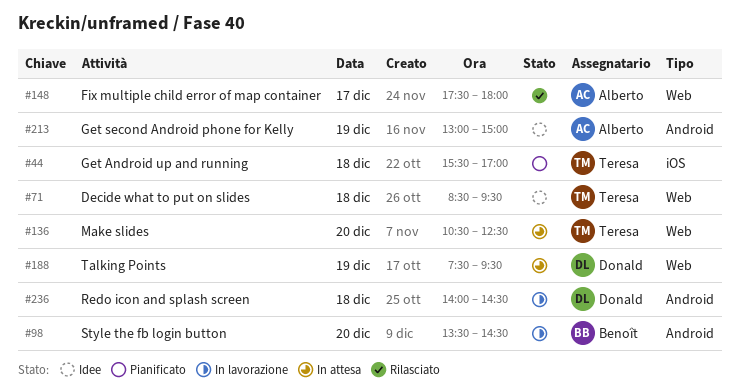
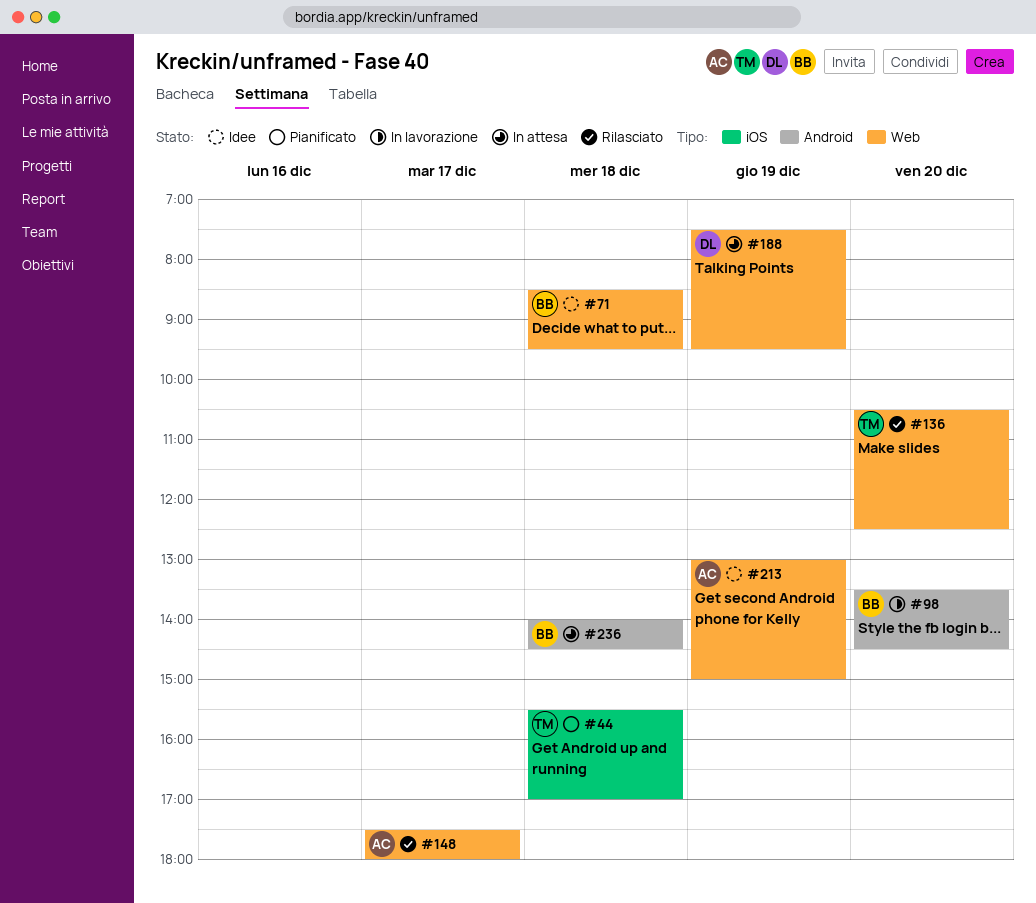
#71, owner: Teresa -> Benoît
#136, status: In attesa -> Rilasciato
#213, label: Android -> Web
#236, status: In lavorazione -> In attesa
#236, owner: Donald -> Benoît

